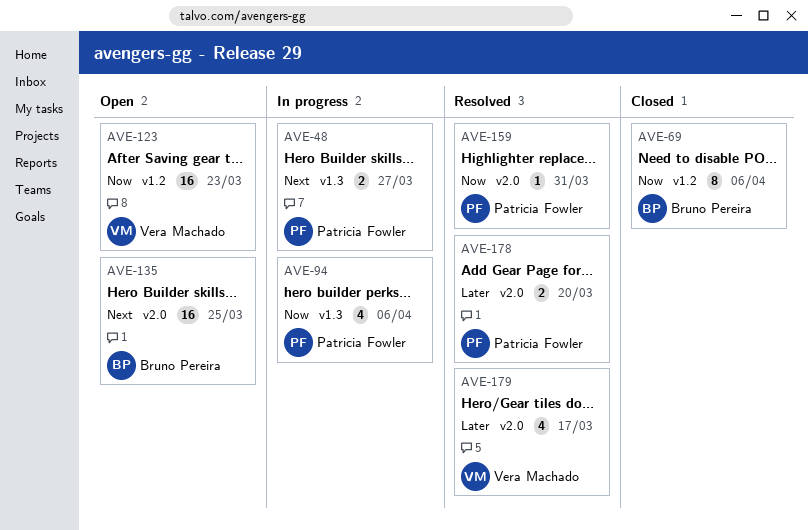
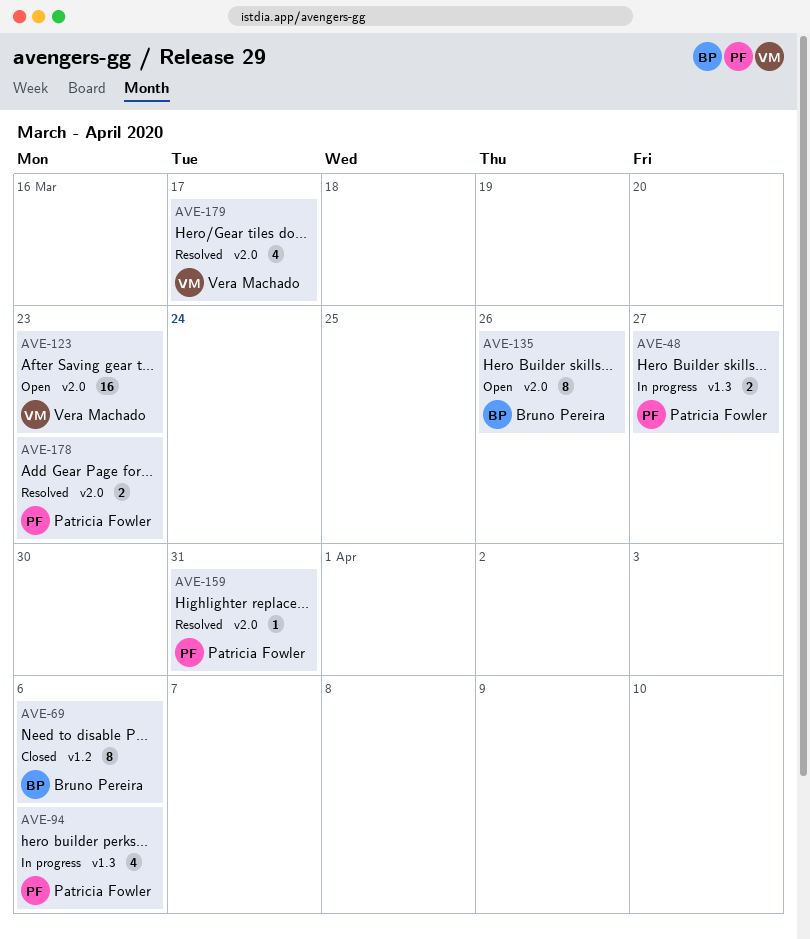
AVE-123, label: v1.2 -> v2.0
AVE-135, estimate: 16 -> 8
AVE-135, due: Mar 25 -> Mar 26
AVE-178, due: Mar 20 -> Mar 23

